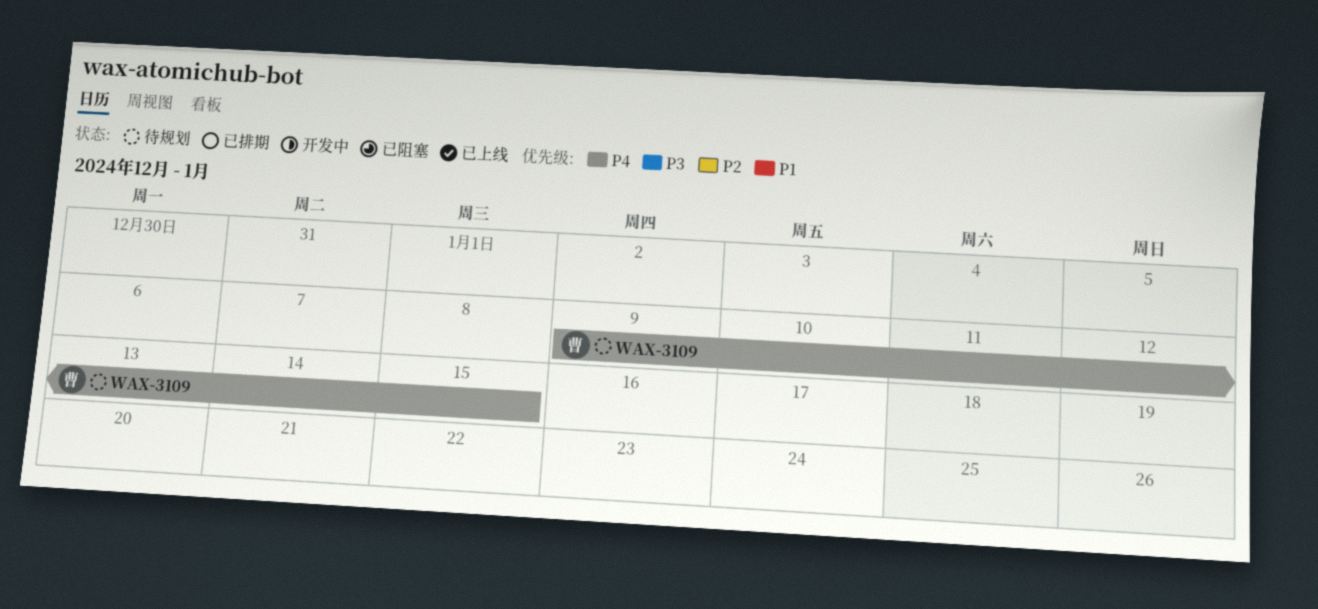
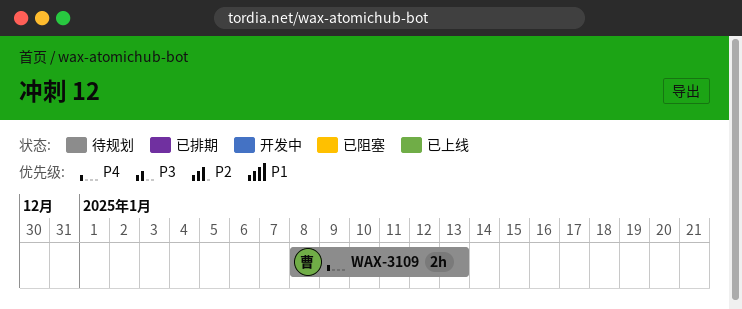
WAX-3109, start: Jan 9 -> Jan 8
WAX-3109, due: Jan 15 -> Jan 13

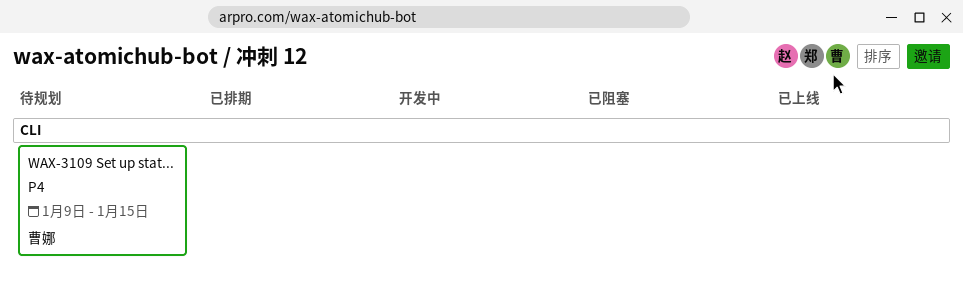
WAX-3109, start: Jan 8 -> Jan 9
WAX-3109, due: Jan 13 -> Jan 15

